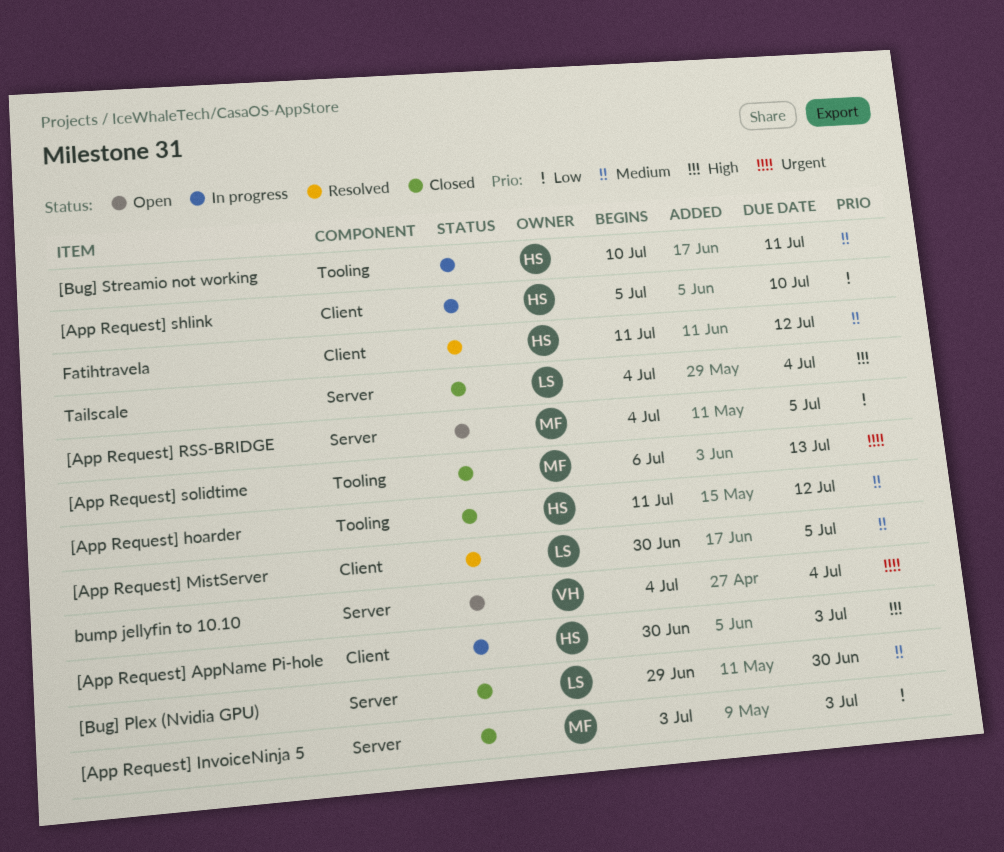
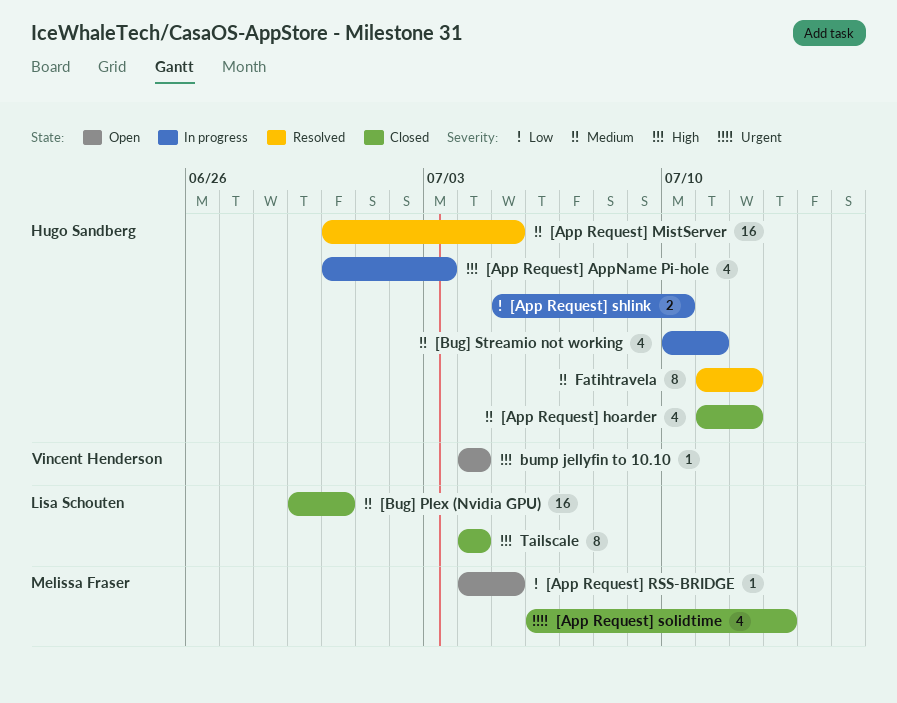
[App Request] InvoiceNinja 5: present -> none
[App Request] MistServer, owner: Lisa Schouten -> Hugo Sandberg
bump jellyfin to 10.10, priority: Urgent -> High

